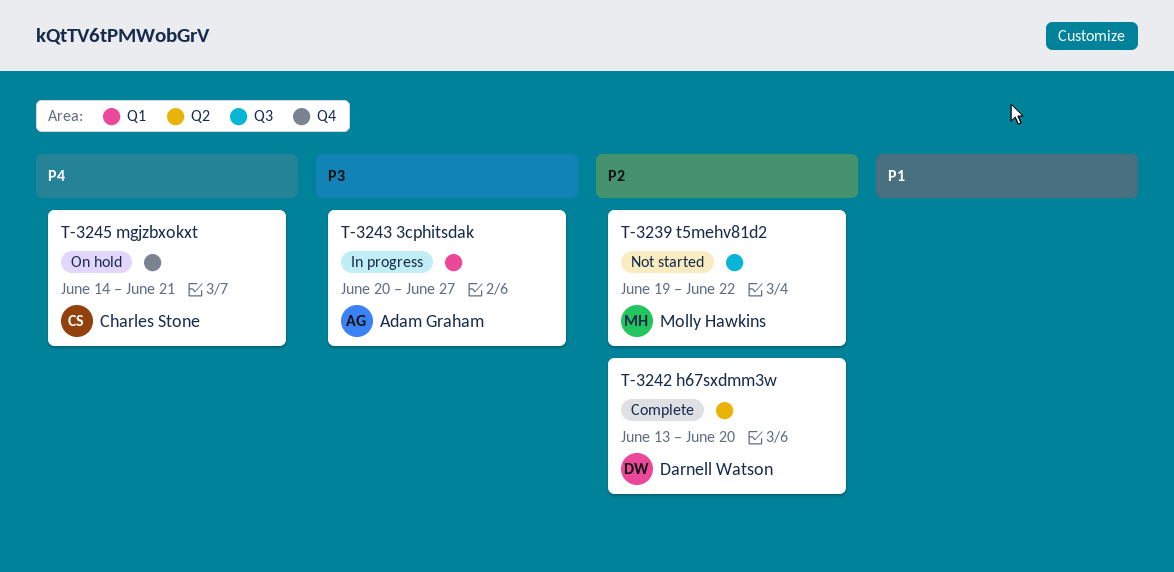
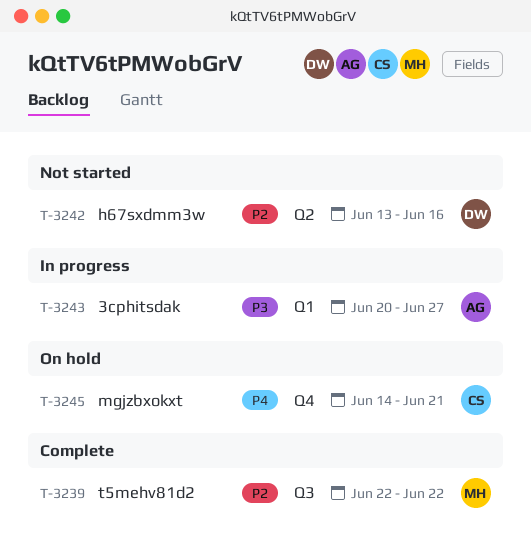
T-3239, status: Not started -> Complete
T-3239, start: Jun 19 -> Jun 22
T-3242, status: Complete -> Not started
T-3242, due: Jun 20 -> Jun 16

